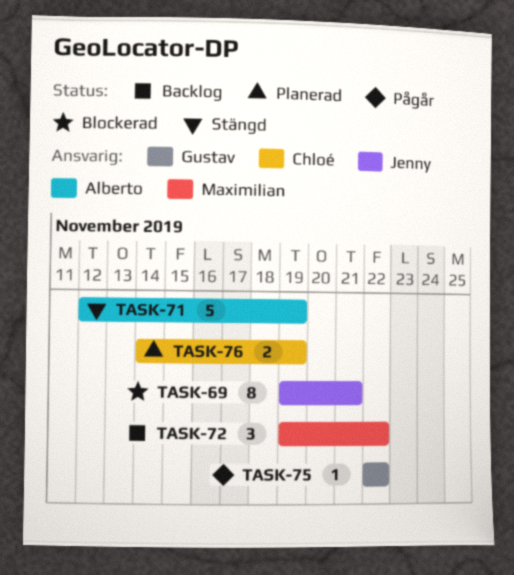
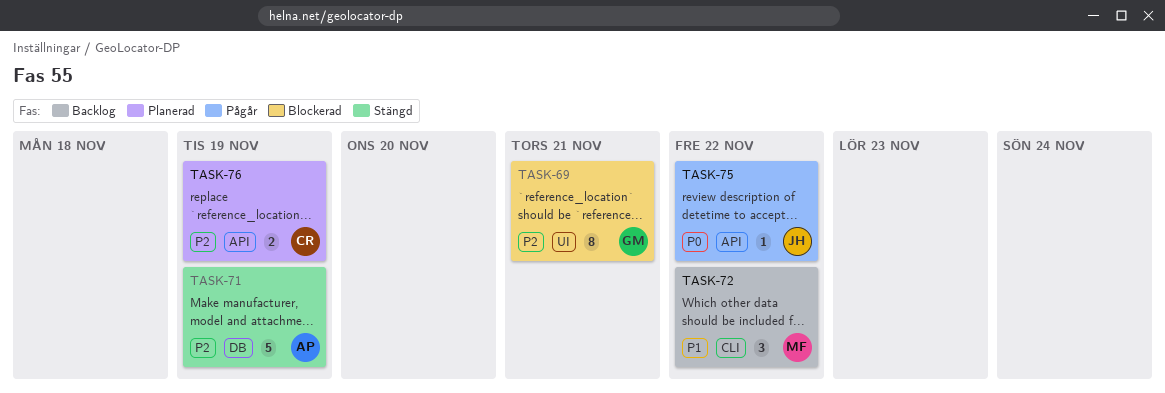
TASK-69, owner: Jenny -> Gustav
TASK-75, owner: Gustav -> Jenny

